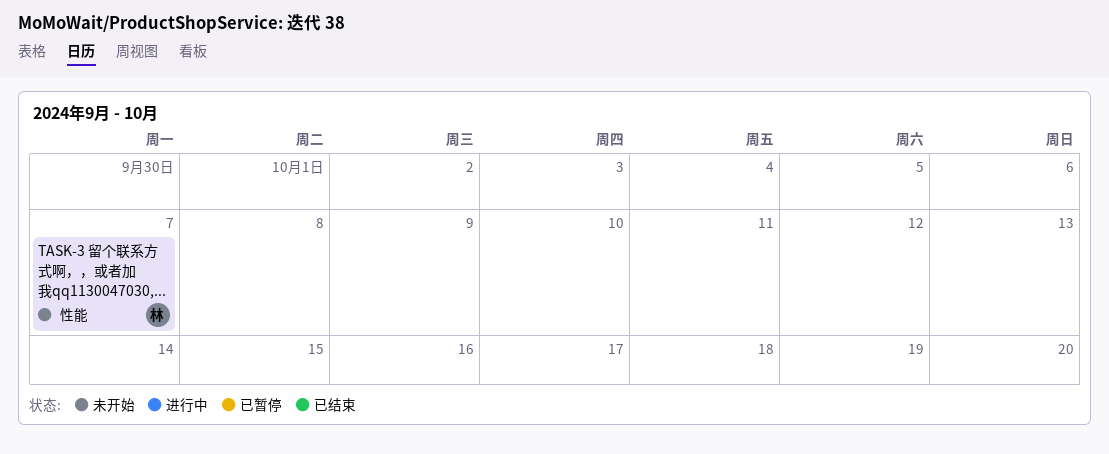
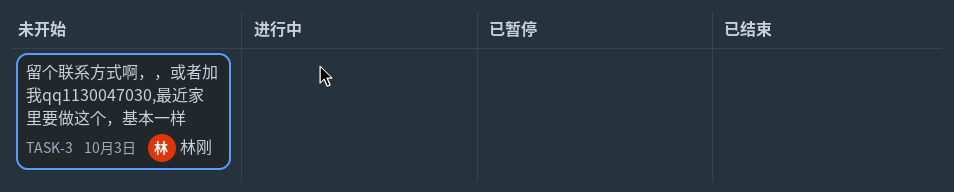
TASK-3, due: Oct 7 -> Oct 3

